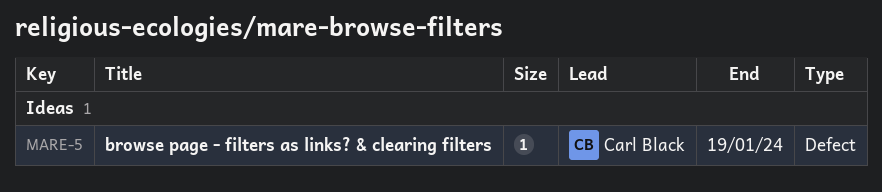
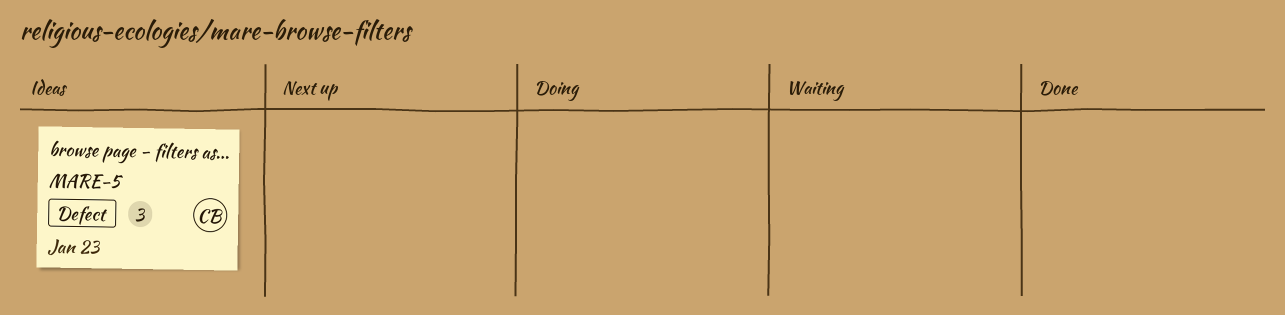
MARE-5, estimate: 1 -> 3
MARE-5, due: Jan 19 -> Jan 23

